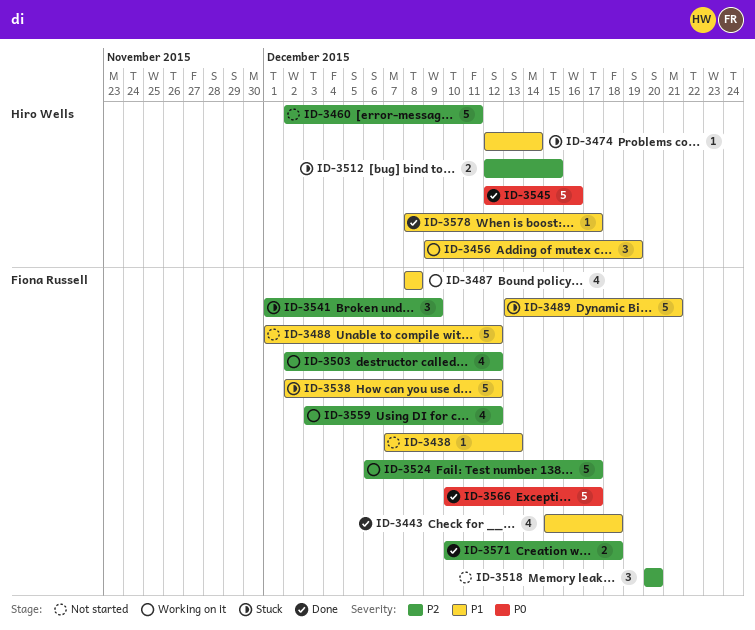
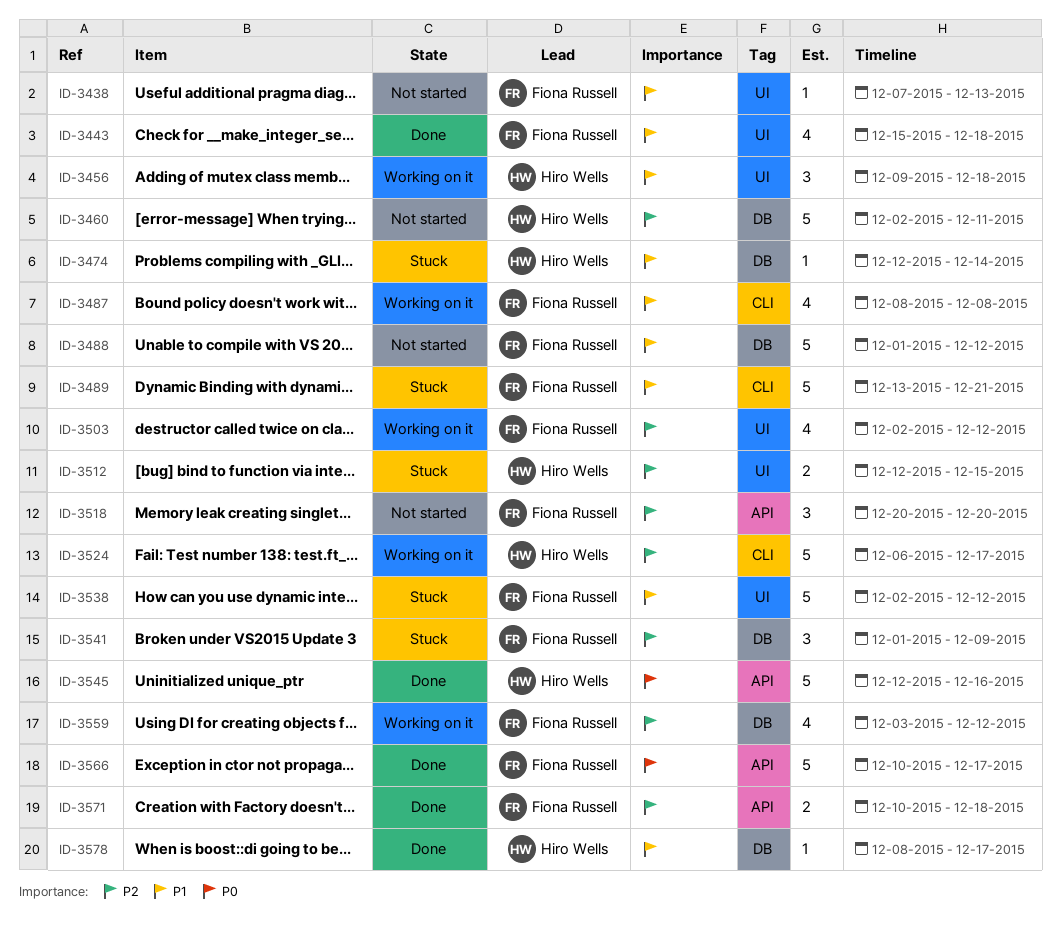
ID-3456, due: Dec 19 -> Dec 18
ID-3524, owner: Fiona Russell -> Hiro Wells

